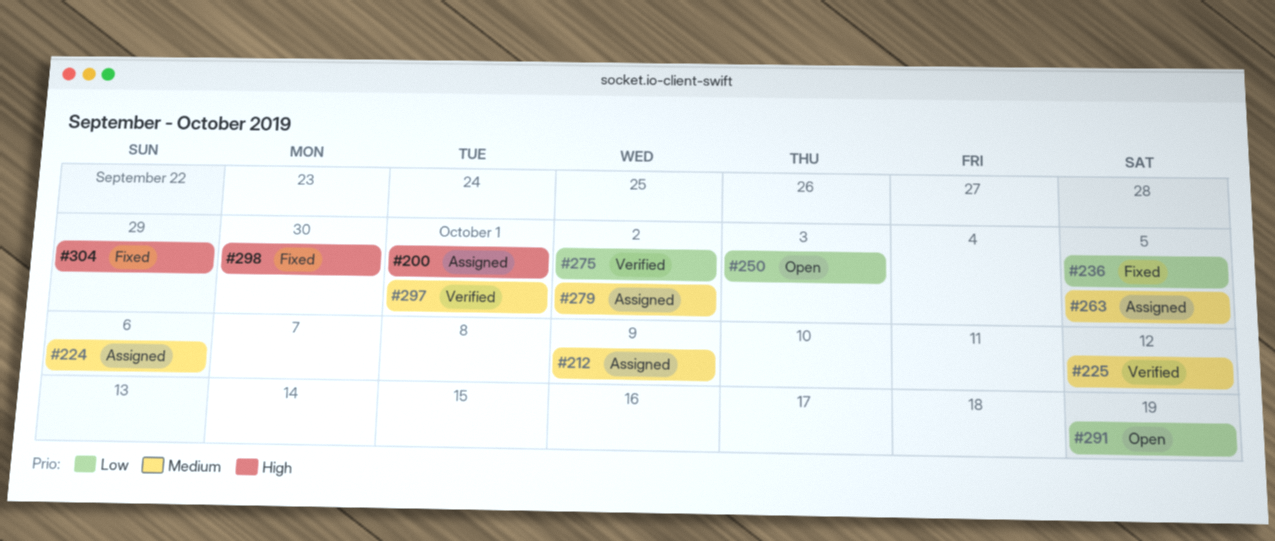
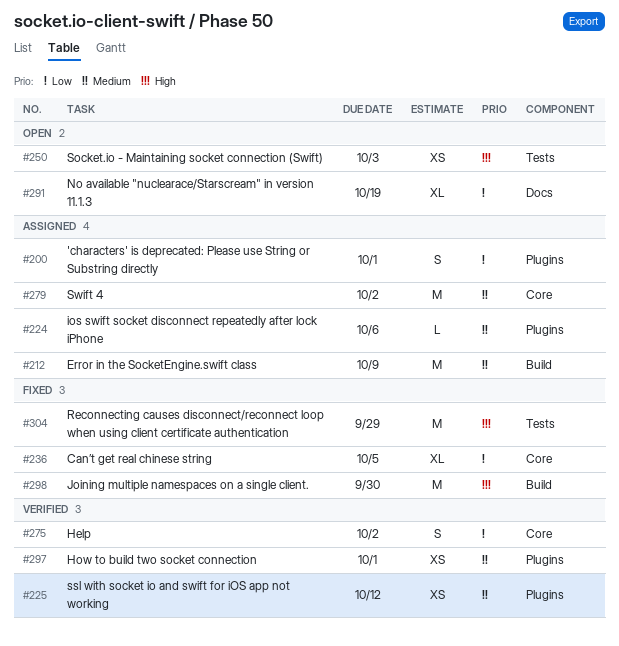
#200, priority: High -> Low
#250, priority: Low -> High
#263: present -> none

